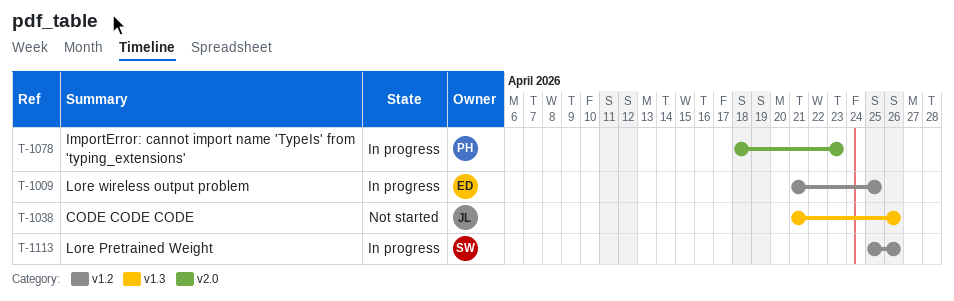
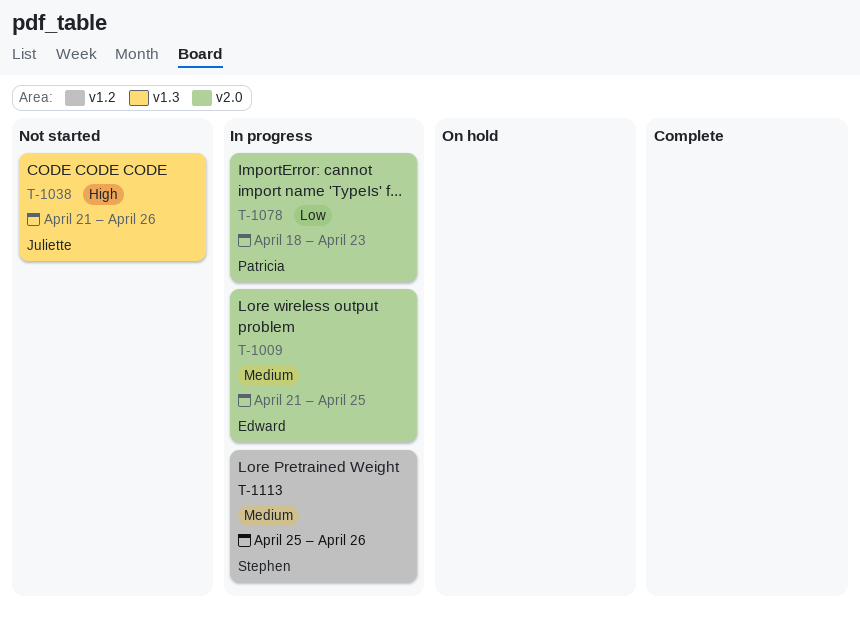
T-1009, label: v1.2 -> v2.0

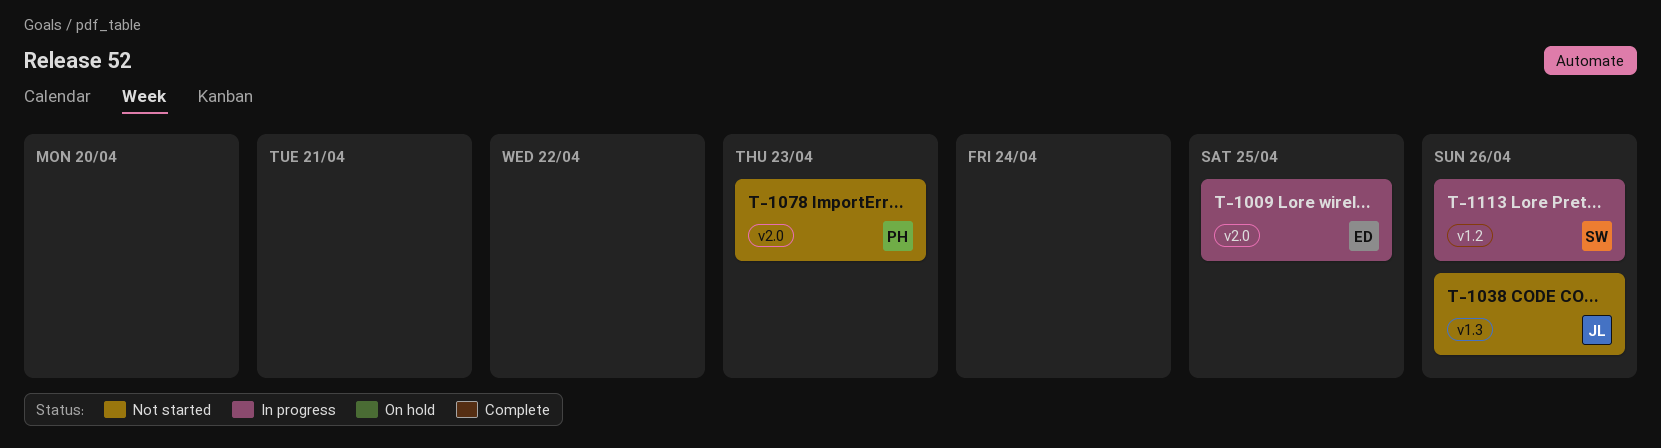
T-1078, status: In progress -> Not started

